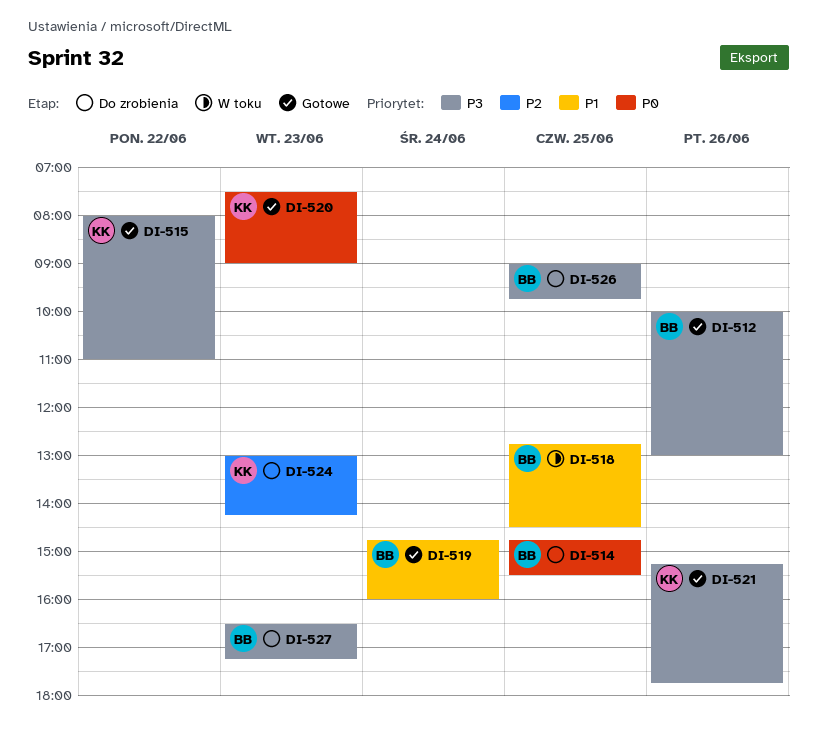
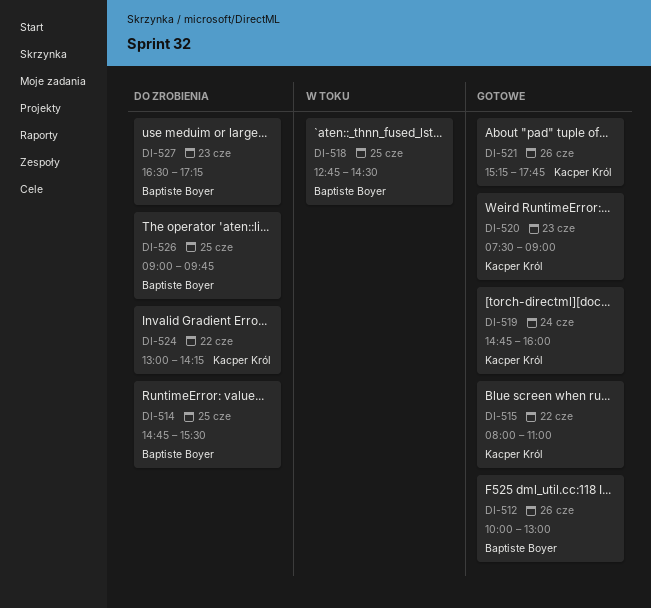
DI-519, owner: Baptiste Boyer -> Kacper Król
DI-524, day: Jun 23 -> Jun 22

